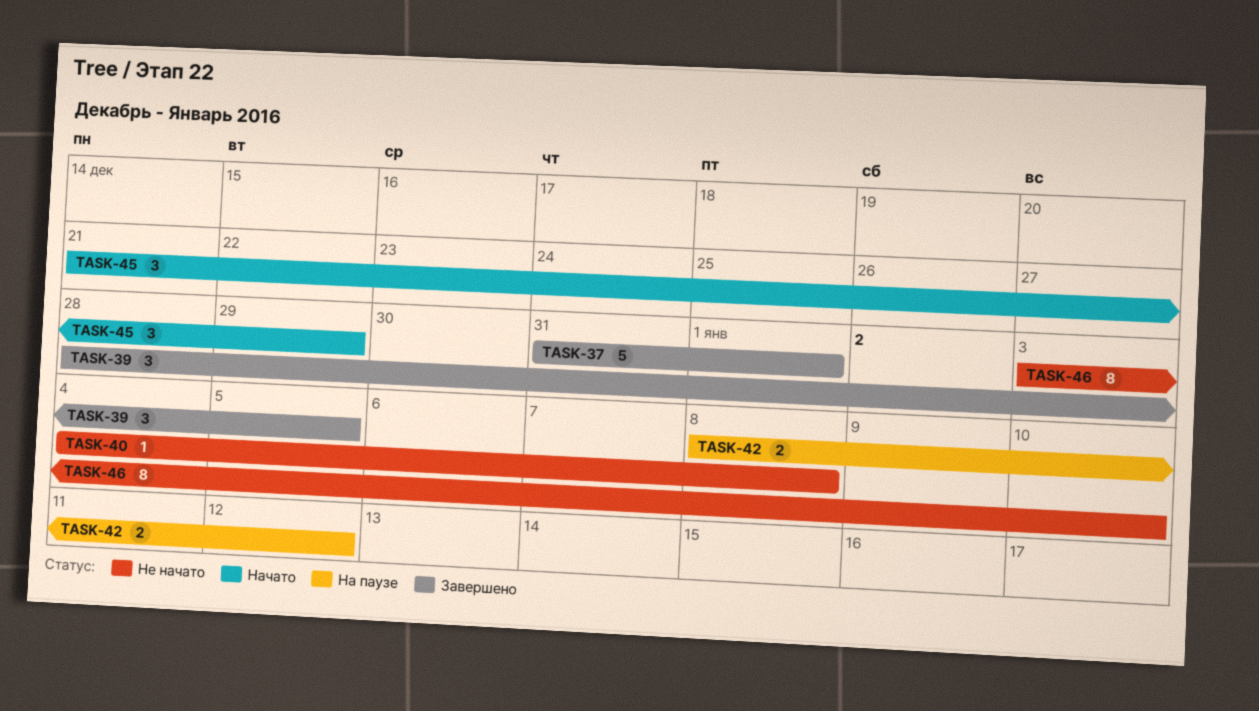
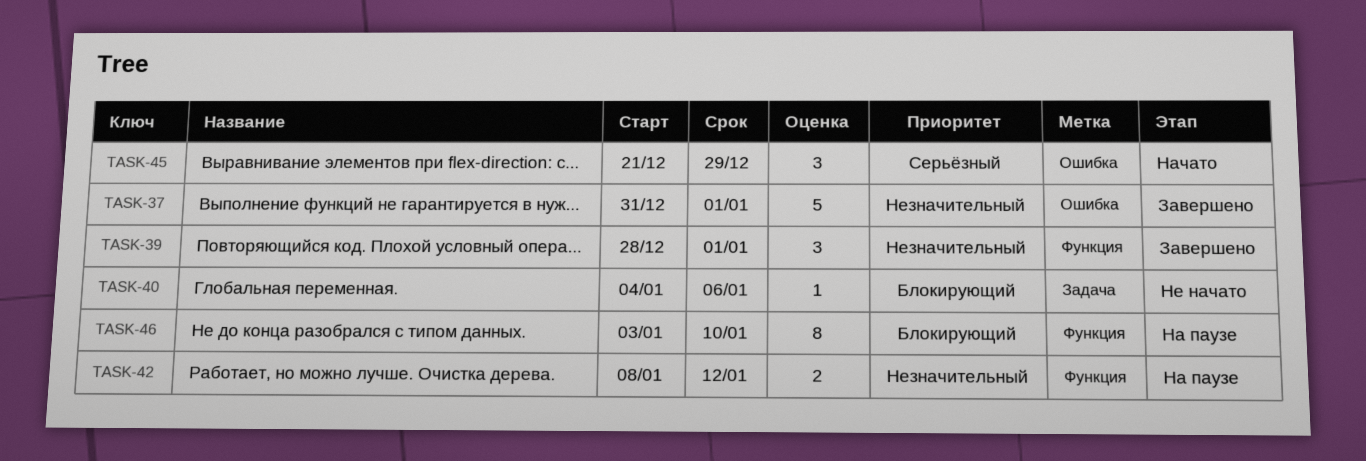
TASK-39, due: Jan 5 -> Jan 1
TASK-40, due: Jan 8 -> Jan 6
TASK-46, status: Не начато -> На паузе

